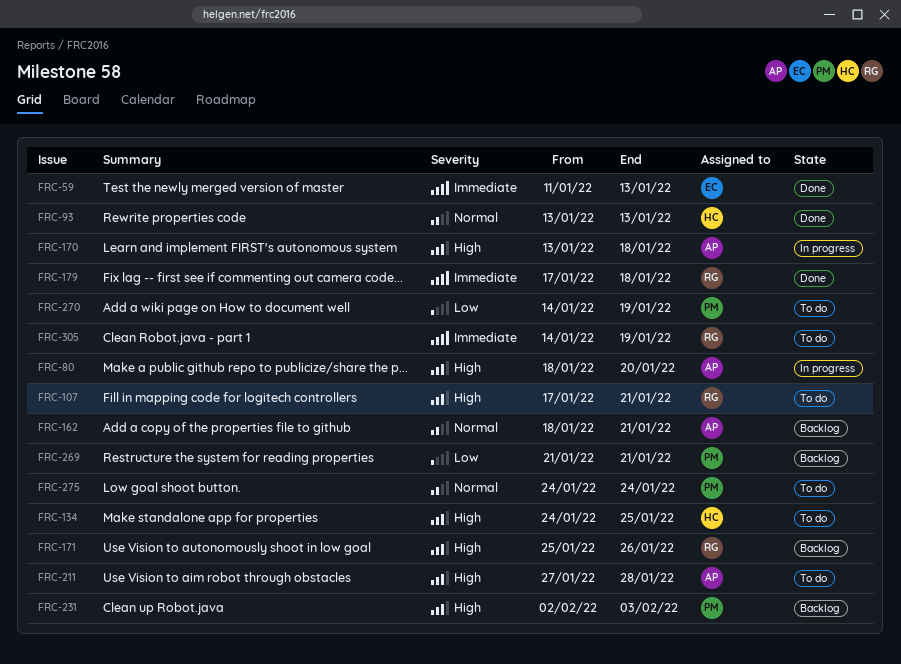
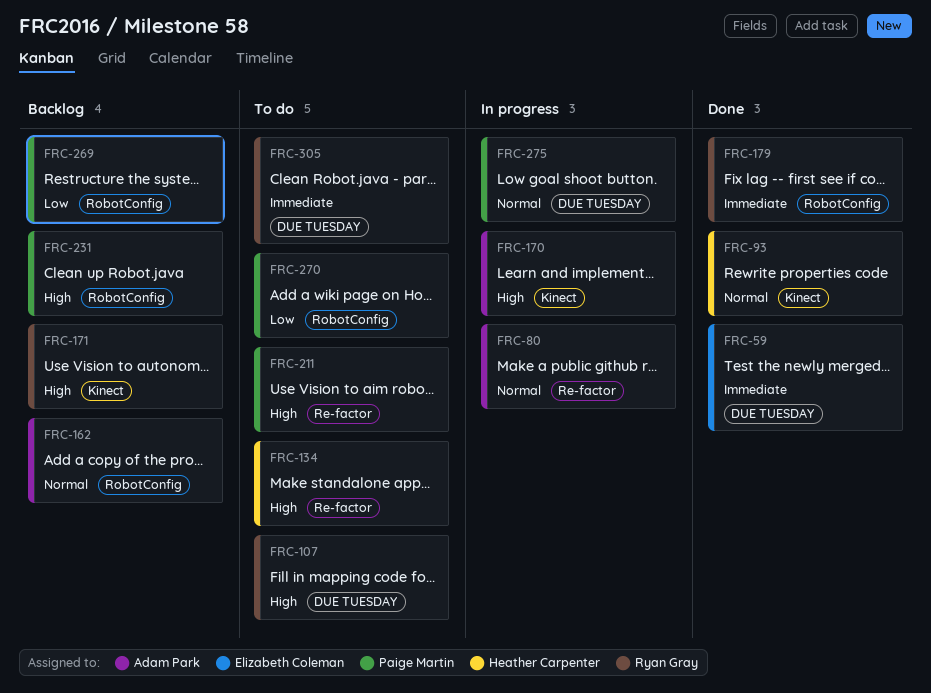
FRC-80, priority: High -> Normal
FRC-211, owner: Adam Park -> Paige Martin
FRC-275, status: To do -> In progress

